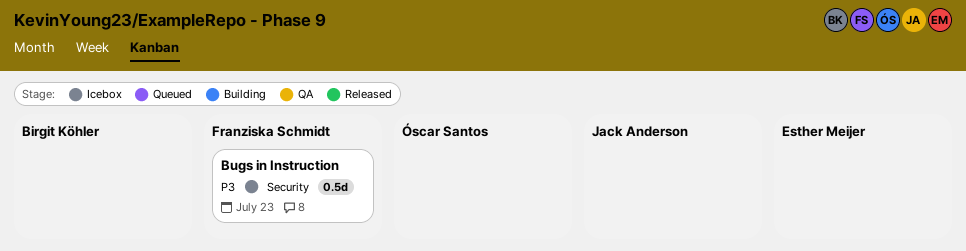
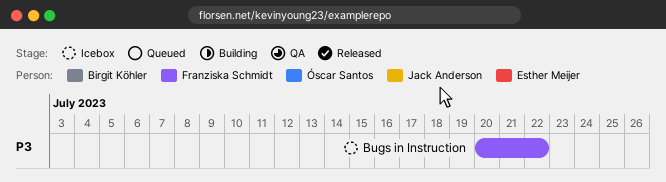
Bugs in Instruction, due: Jul 23 -> Jul 22

